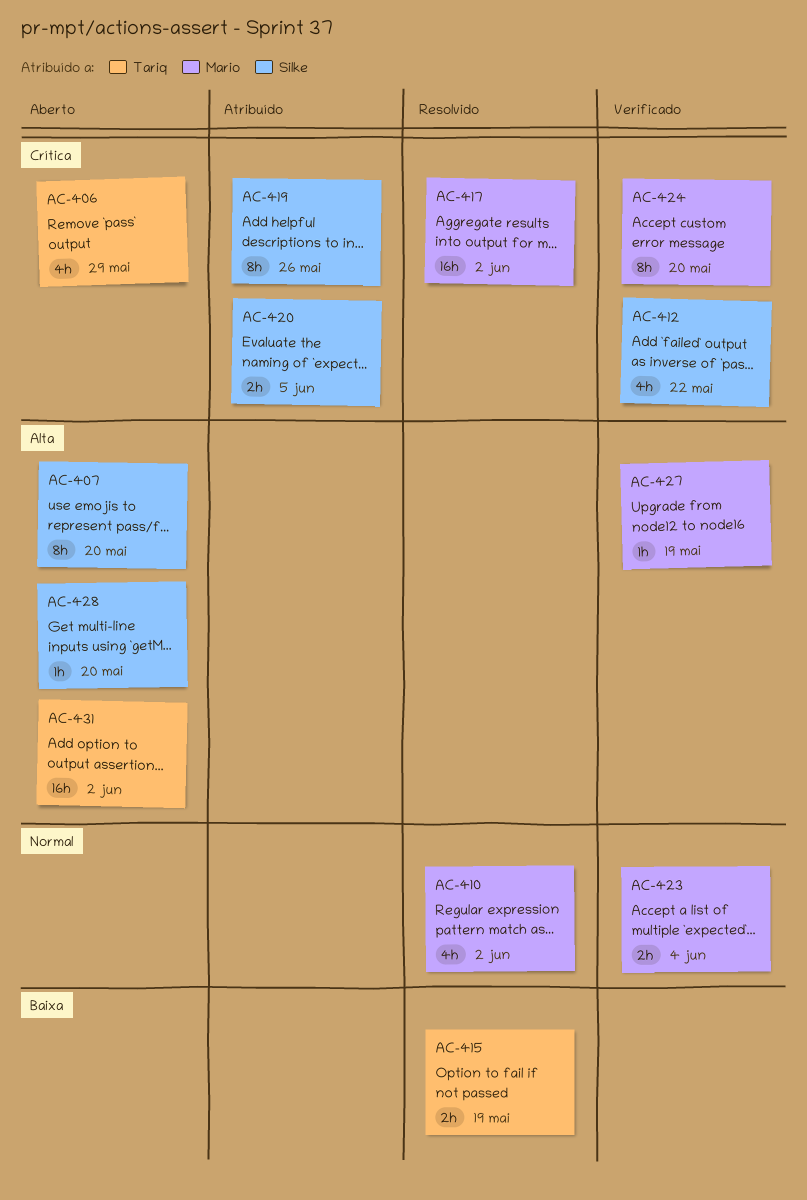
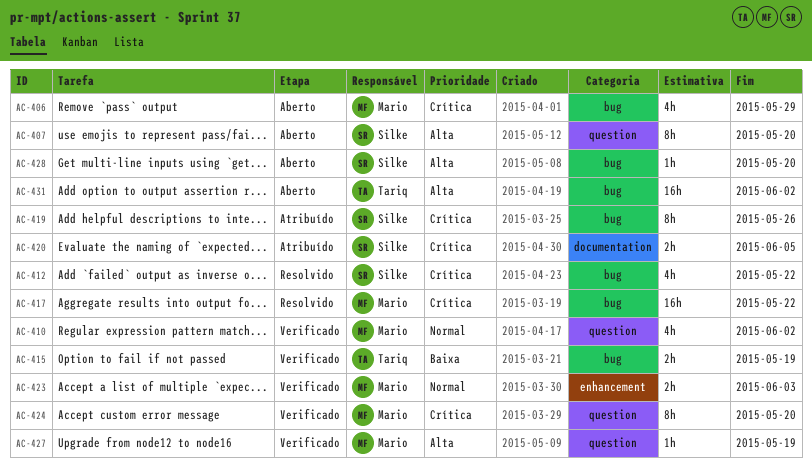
AC-406, owner: Tariq -> Mario
AC-410, status: Resolvido -> Verificado
AC-412, status: Verificado -> Resolvido
AC-415, status: Resolvido -> Verificado
AC-417, due: Jun 2 -> May 22
AC-423, due: Jun 4 -> Jun 3

